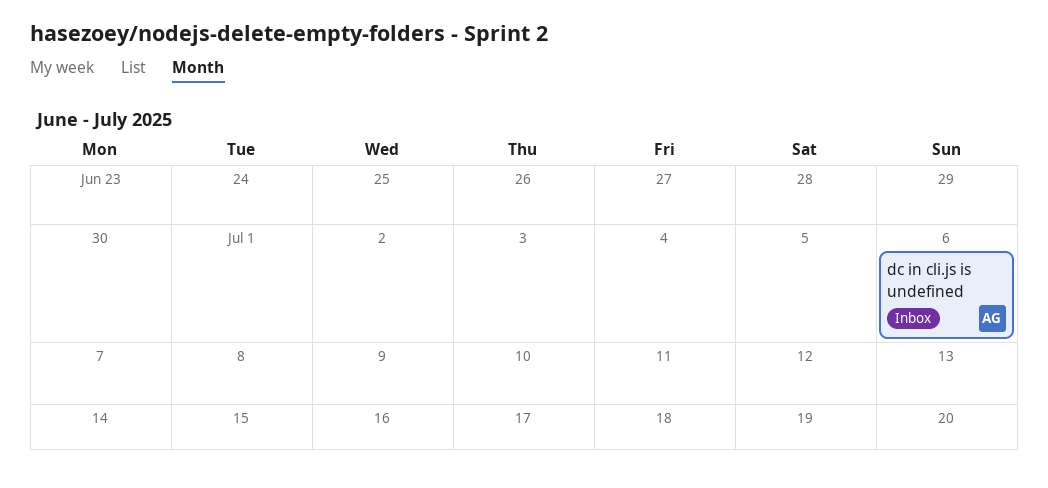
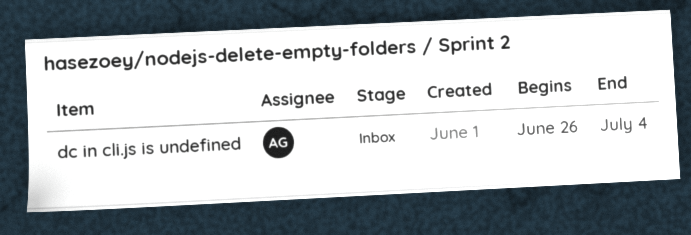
dc in cli.js is undefined, due: Jul 6 -> Jul 4

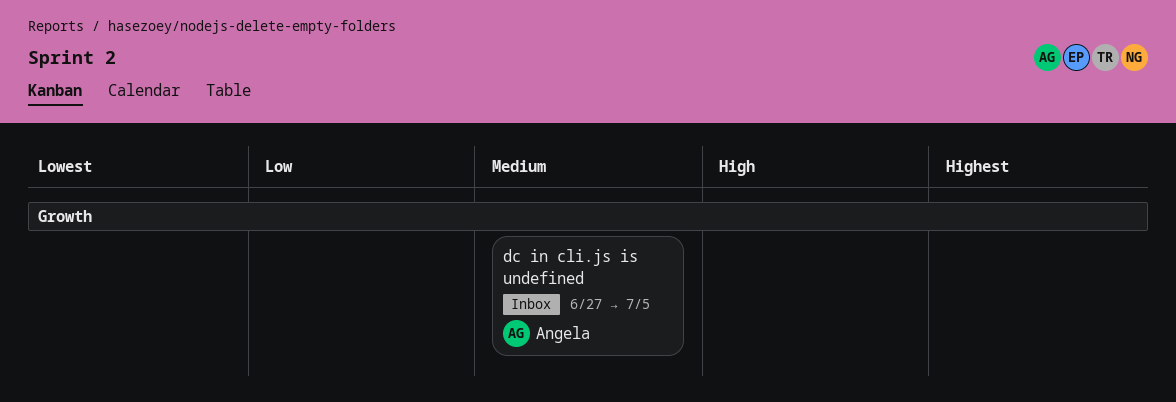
dc in cli.js is undefined, start: Jun 26 -> Jun 27
dc in cli.js is undefined, due: Jul 4 -> Jul 5

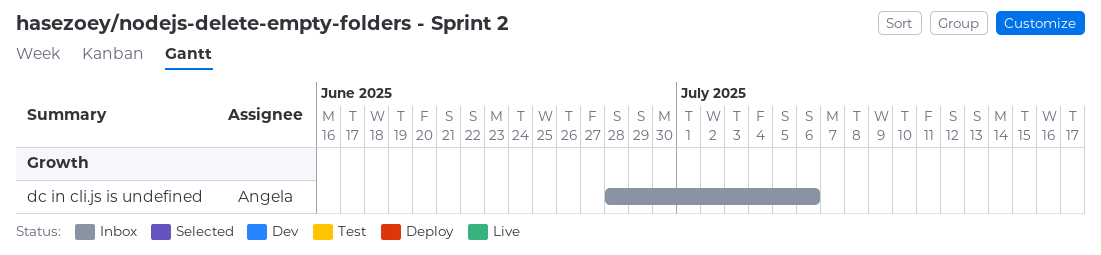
dc in cli.js is undefined, start: Jun 27 -> Jun 28
dc in cli.js is undefined, due: Jul 5 -> Jul 6

